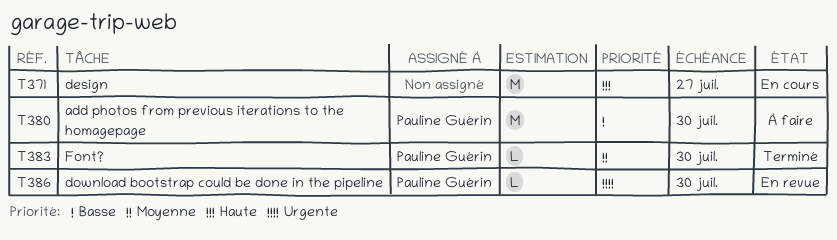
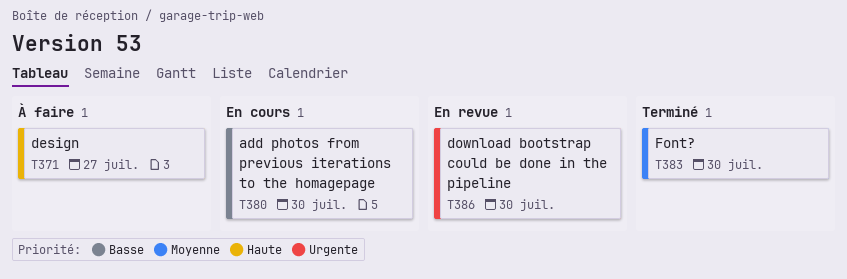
T371, status: En cours -> À faire
T380, status: À faire -> En cours

